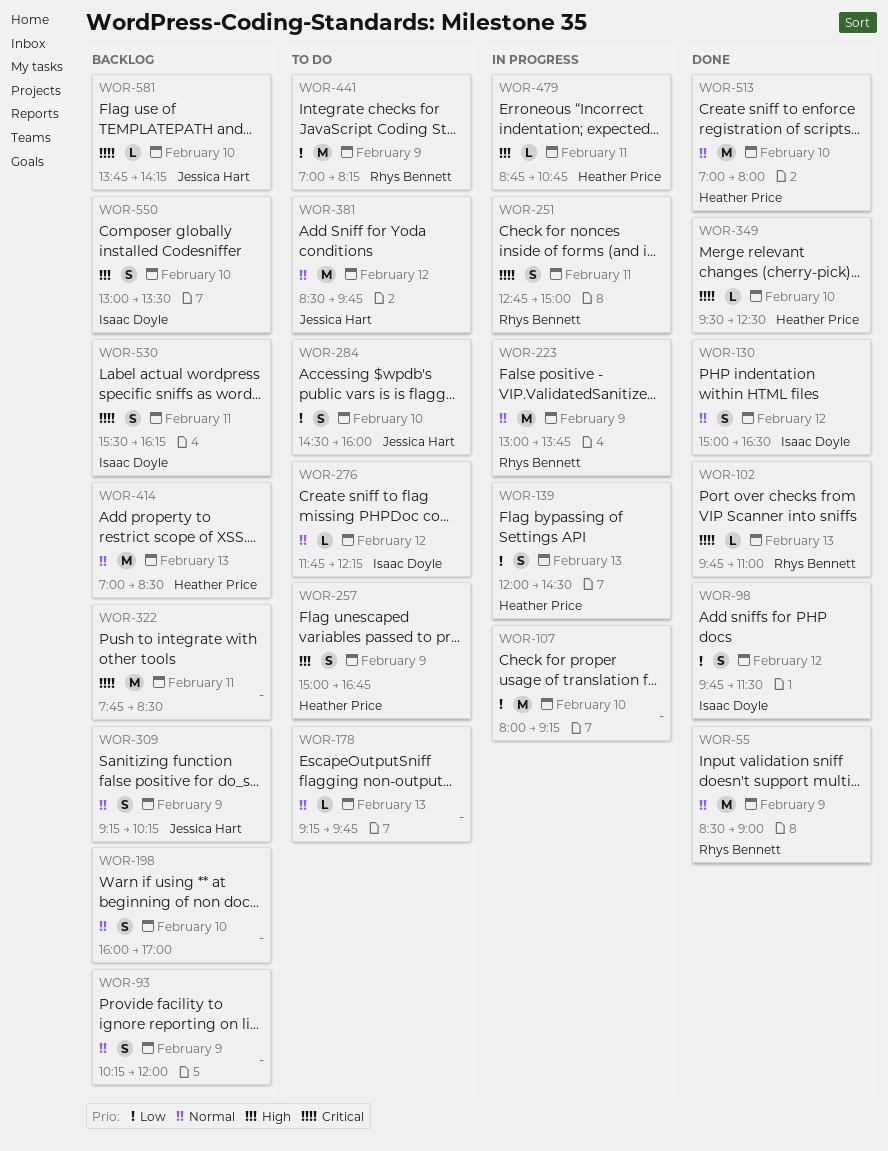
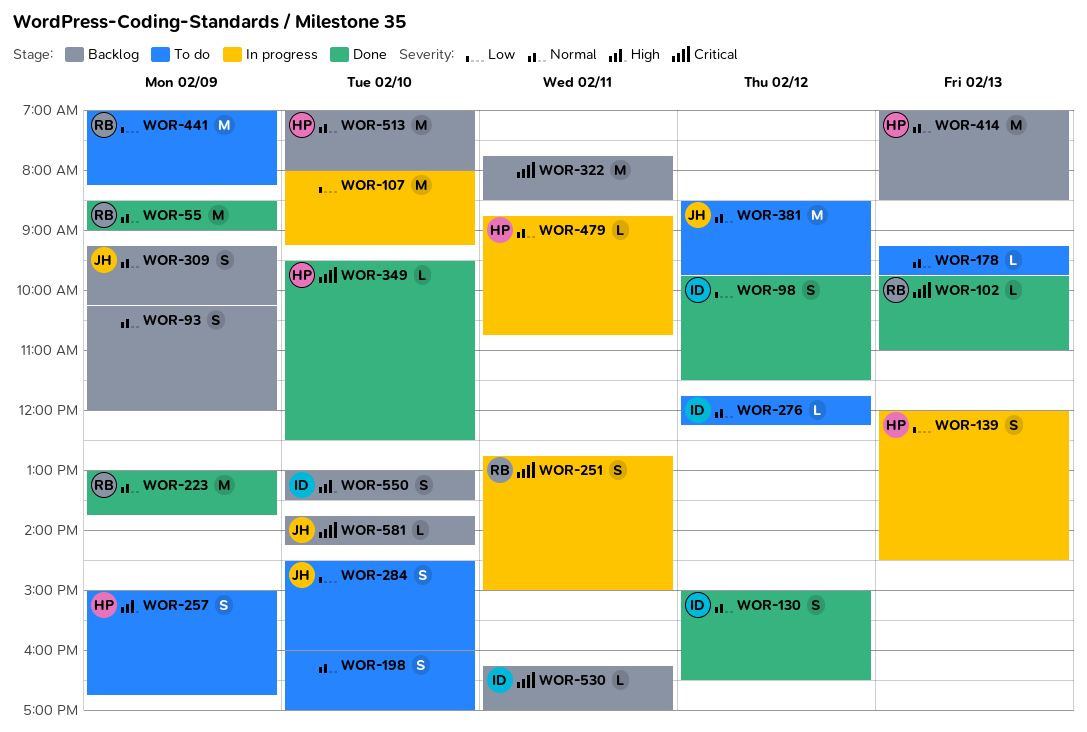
WOR-198, status: Backlog -> To do
WOR-223, status: In progress -> Done
WOR-479, priority: High -> Normal
WOR-513, status: Done -> Backlog
WOR-530, estimate: S -> L
WOR-530, begins: 15:30 -> 16:15
WOR-530, ends: 16:15 -> 17:00

